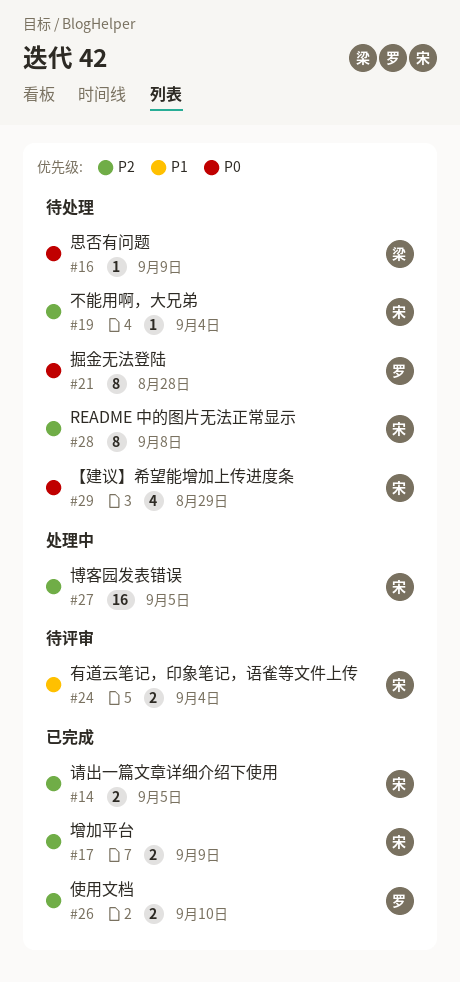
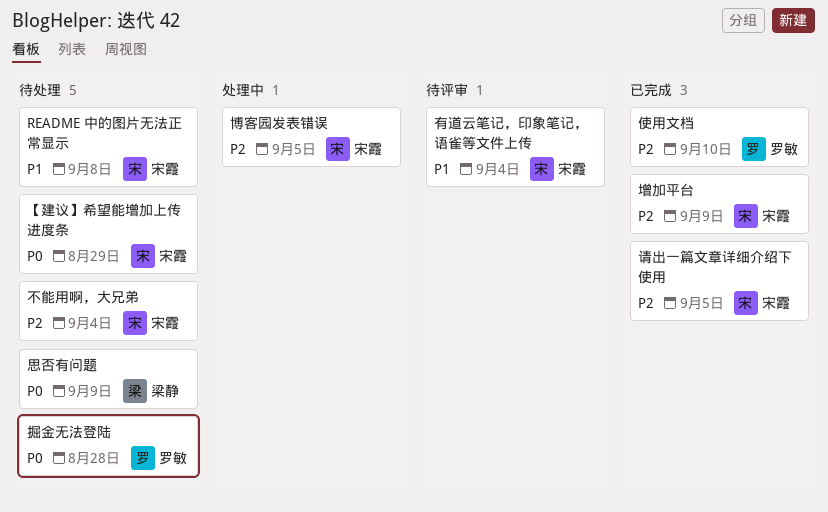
README 中的图片无法正常显示, priority: P2 -> P1

